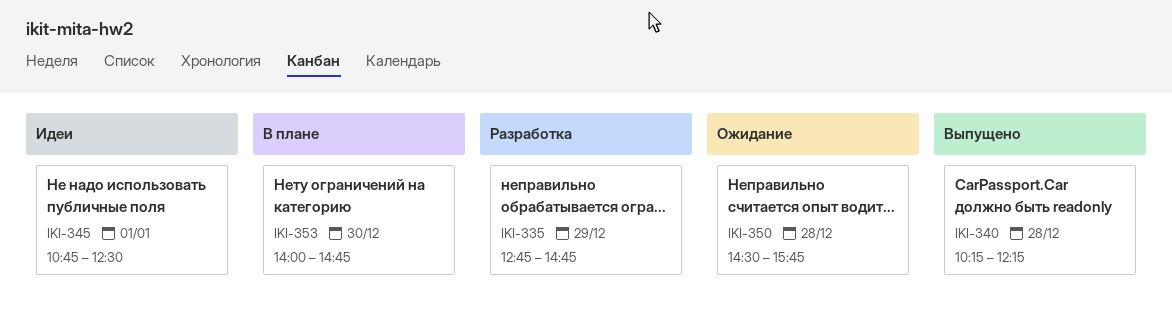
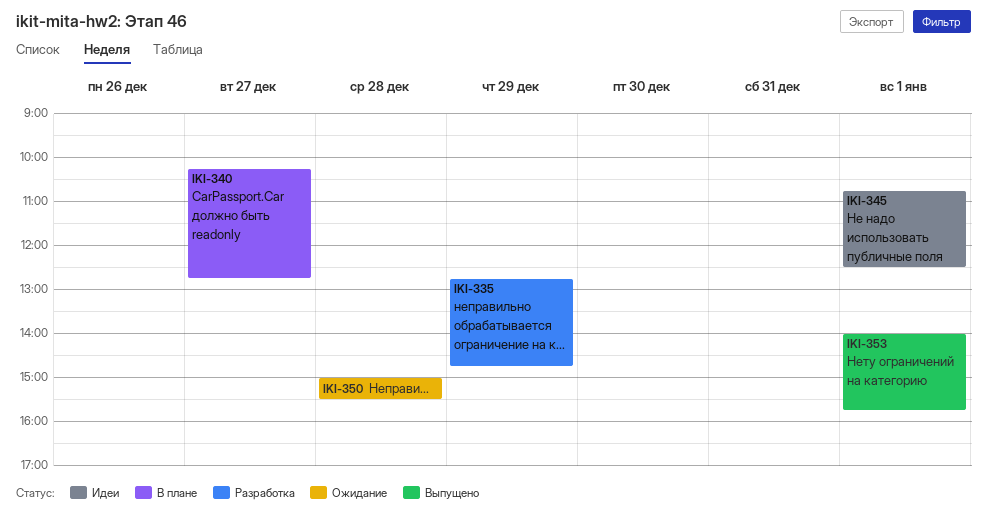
IKI-340, status: Выпущено -> В плане
IKI-340, day: Dec 28 -> Dec 27
IKI-340, ends: 12:15 -> 12:45
IKI-350, begins: 14:30 -> 15:00
IKI-350, ends: 15:45 -> 15:30
IKI-353, status: В плане -> Выпущено
IKI-353, day: Dec 30 -> Jan 1
IKI-353, ends: 14:45 -> 15:45

